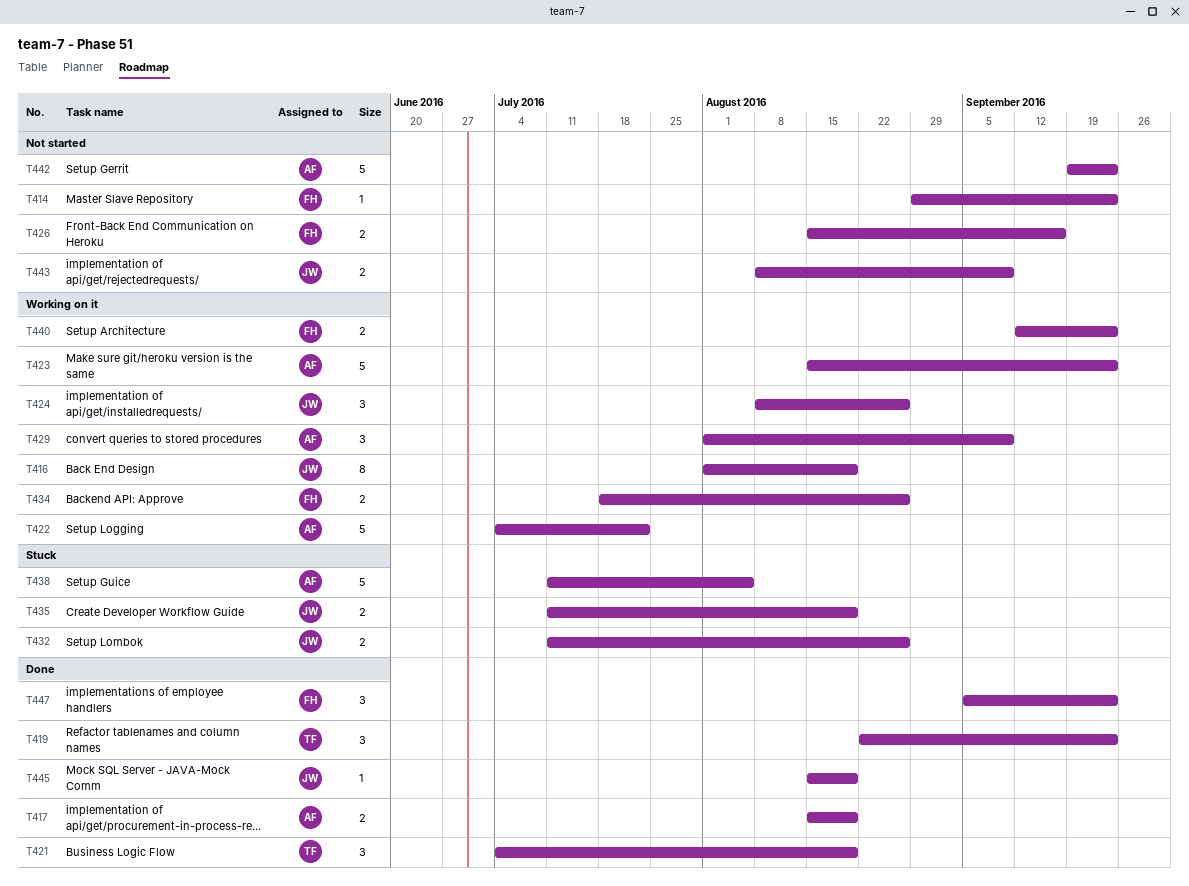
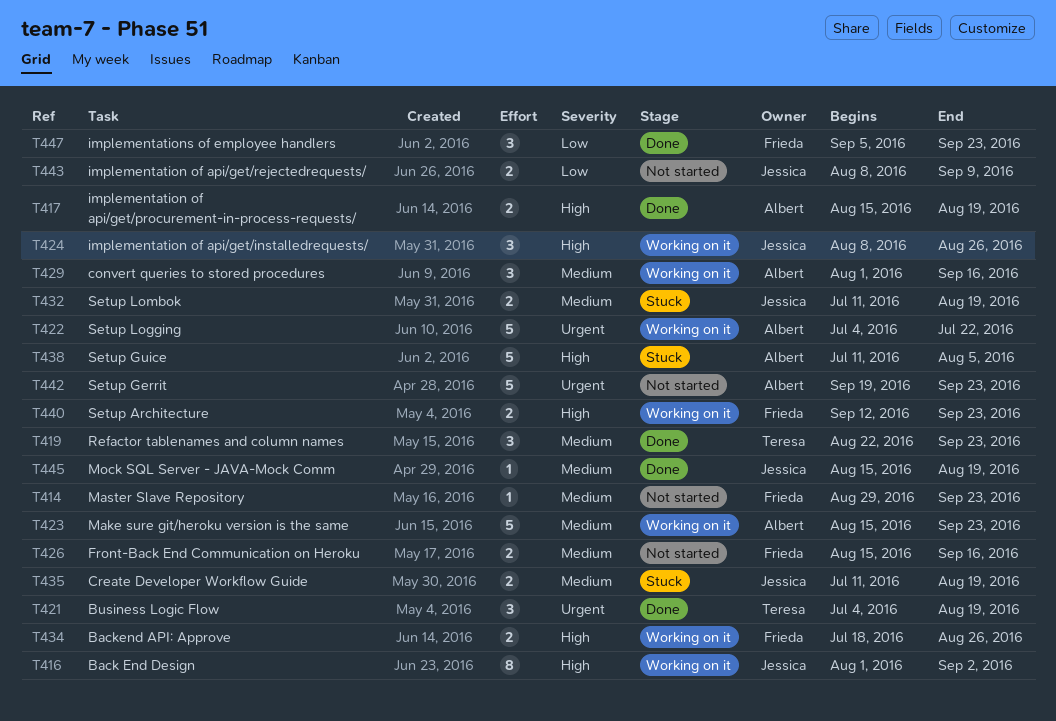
T416, due: Aug 19 -> Sep 2
T429, due: Sep 9 -> Sep 16
T432, due: Aug 26 -> Aug 19

